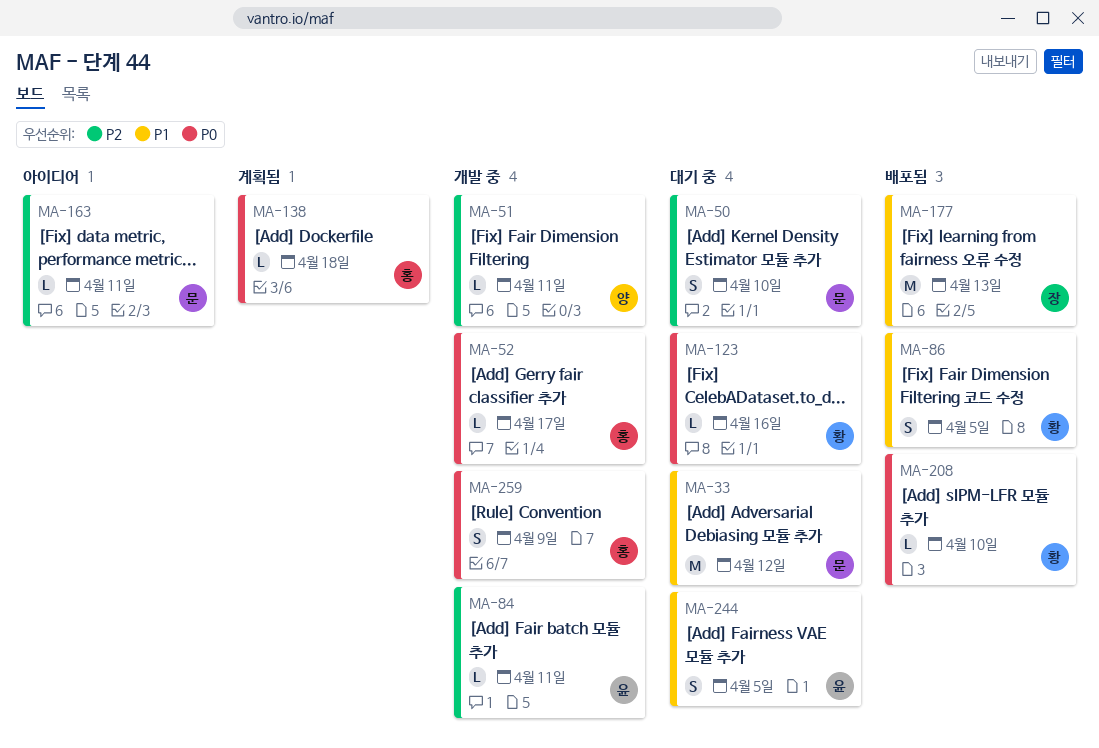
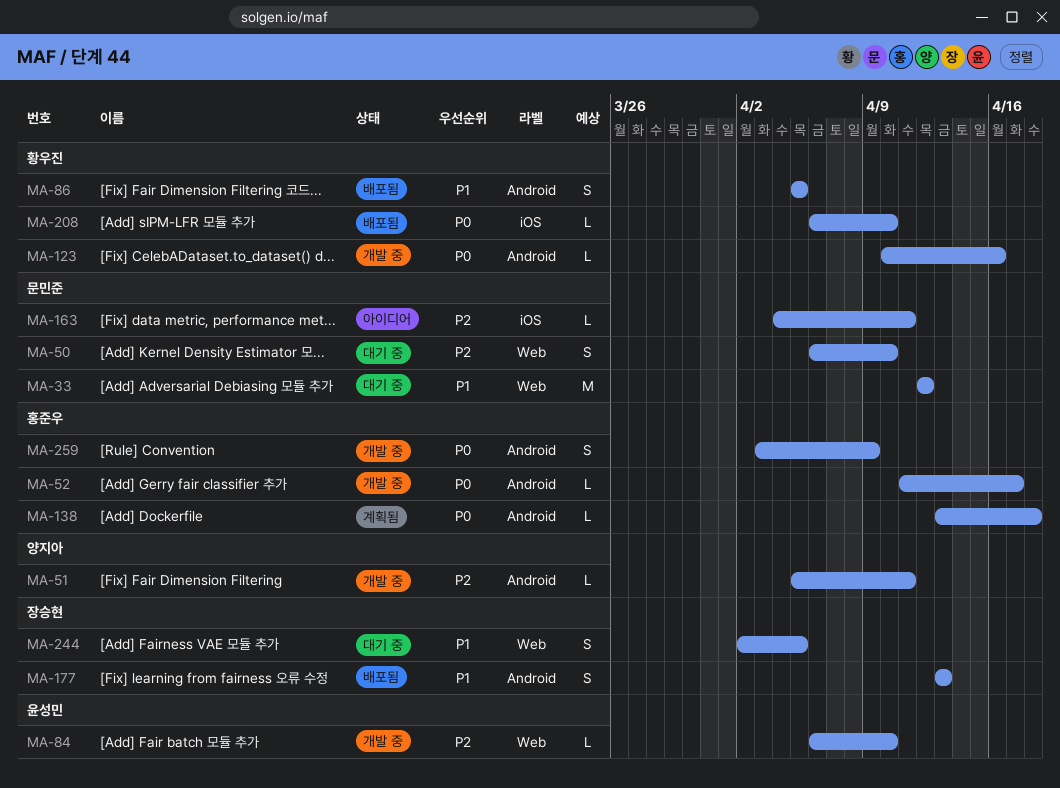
MA-84, due: Apr 11 -> Apr 10
MA-123, status: 대기 중 -> 개발 중
MA-177, estimate: M -> S
MA-244, owner: 윤성민 -> 장승현

